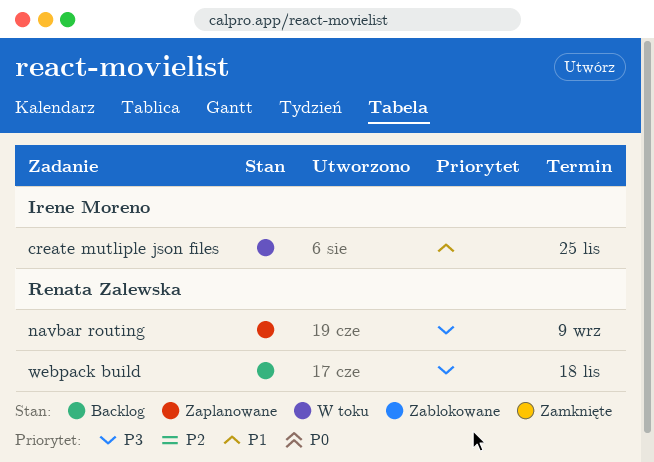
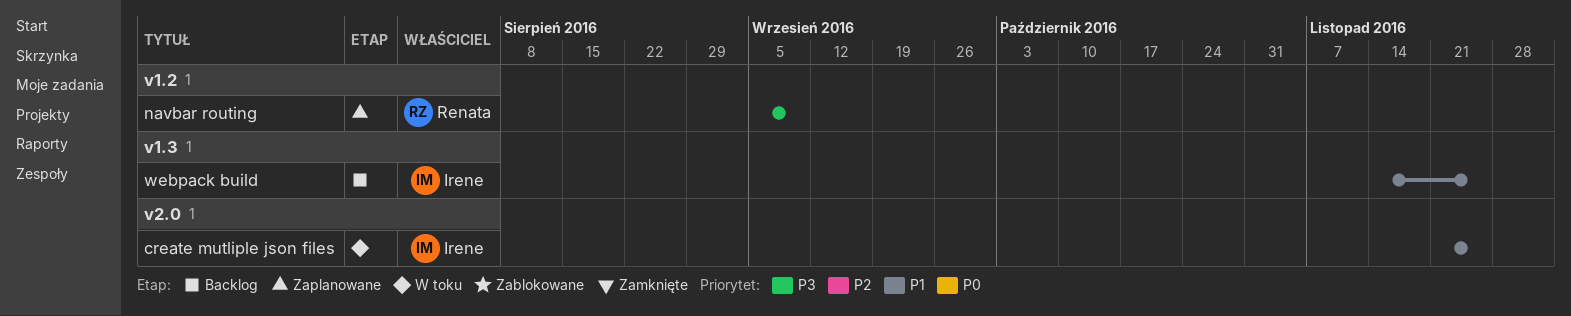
webpack build, owner: Renata Zalewska -> Irene Moreno
webpack build, priority: P3 -> P1
webpack build, due: Nov 18 -> Nov 25

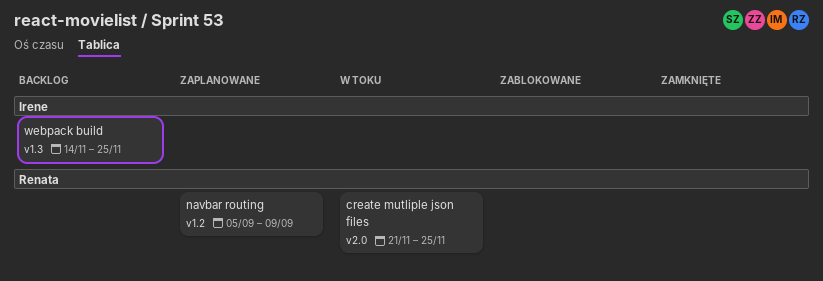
create mutliple json files, owner: Irene -> Renata

